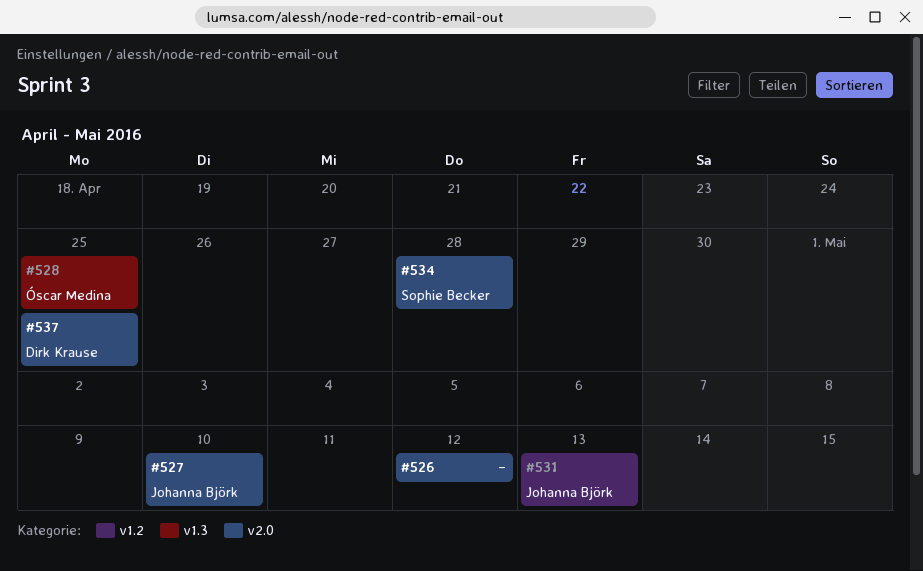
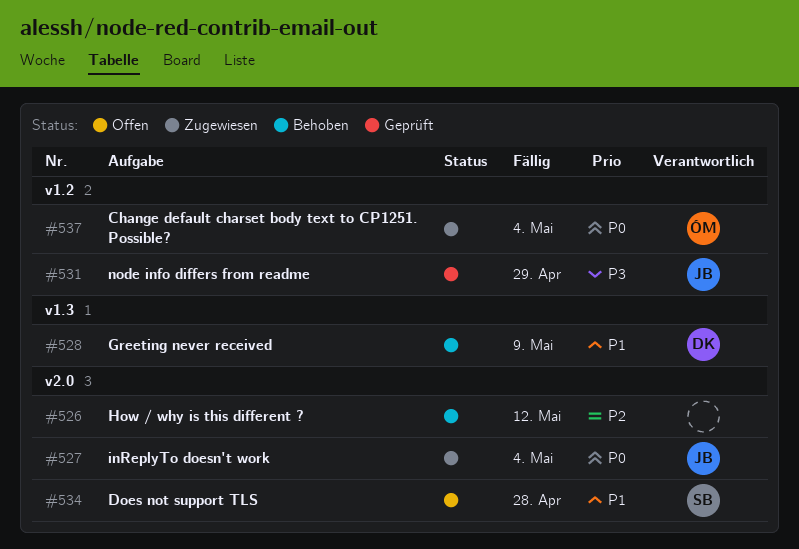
#527, due: May 10 -> May 4
#528, owner: Óscar Medina -> Dirk Krause
#528, due: Apr 25 -> May 9
#531, due: May 13 -> Apr 29
#537, owner: Dirk Krause -> Óscar Medina
#537, label: v2.0 -> v1.2
#537, due: Apr 25 -> May 4

